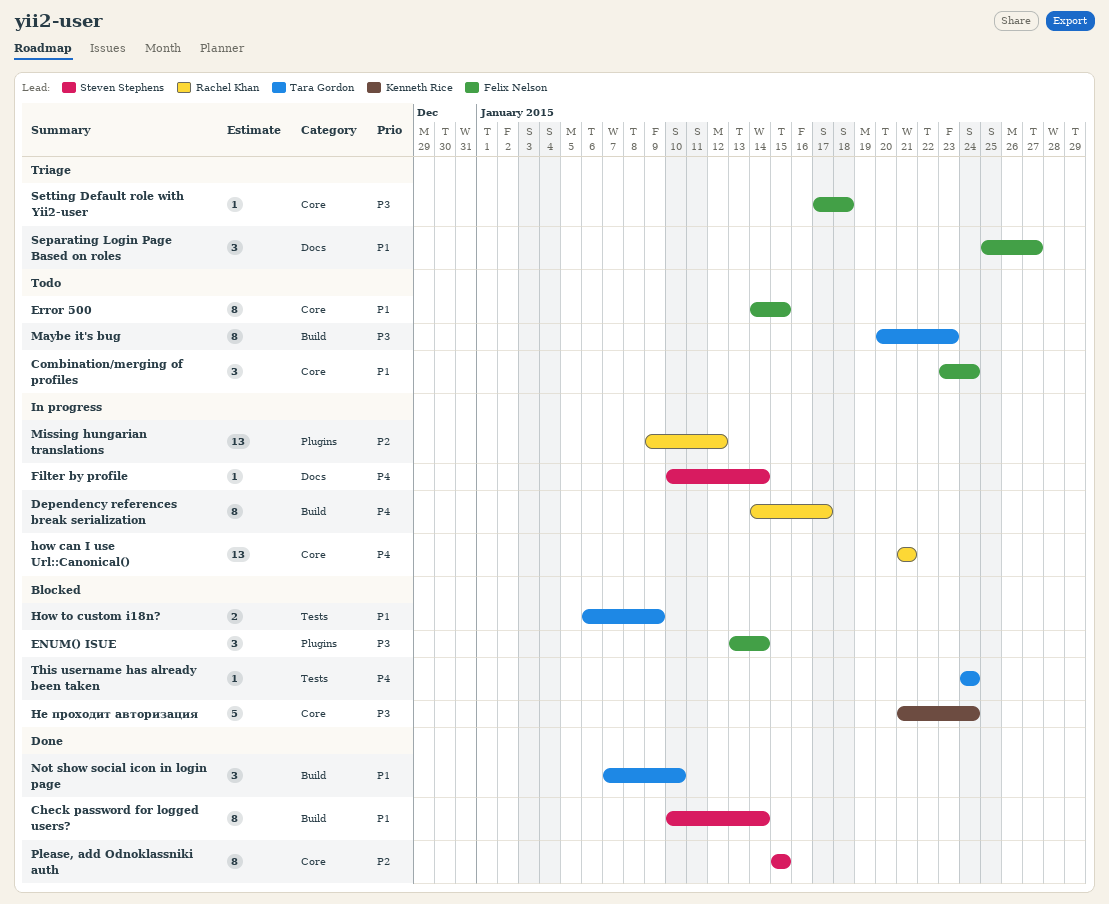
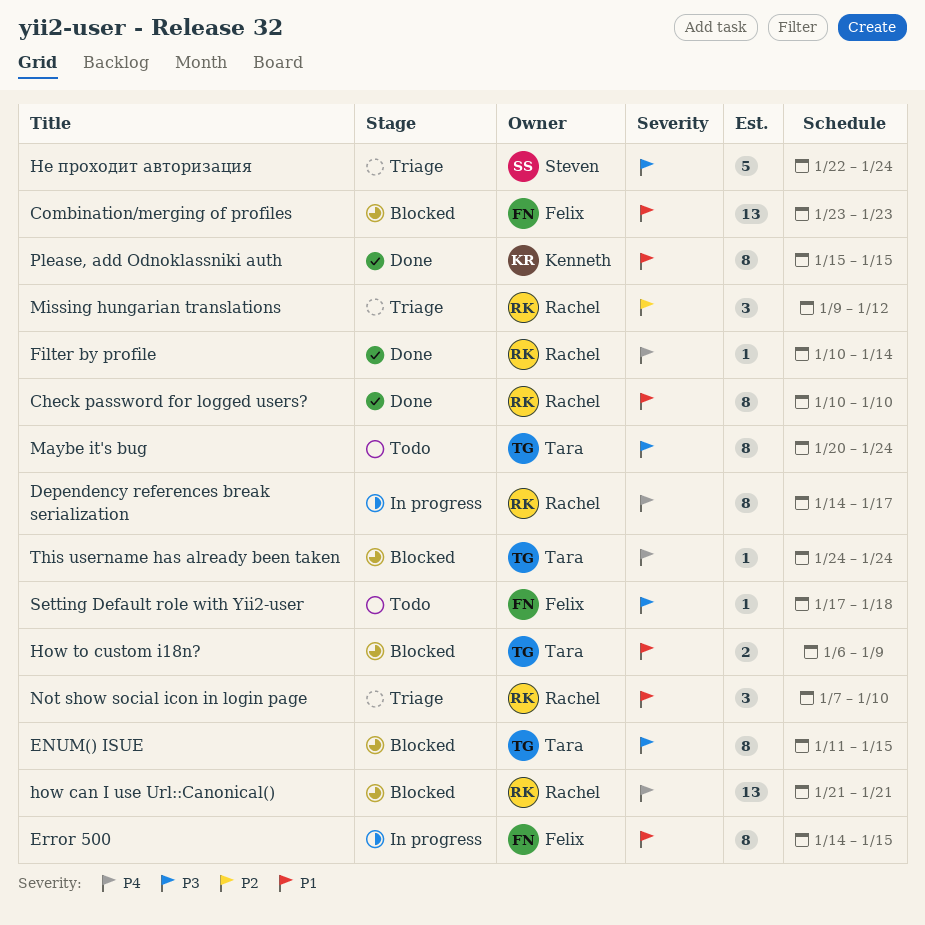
Check password for logged users?, owner: Steven Stephens -> Rachel Khan
Check password for logged users?, due: Jan 14 -> Jan 10
Combination/merging of profiles, status: Todo -> Blocked
Combination/merging of profiles, estimate: 3 -> 13
Combination/merging of profiles, due: Jan 24 -> Jan 23
ENUM() ISUE, owner: Felix Nelson -> Tara Gordon
ENUM() ISUE, estimate: 3 -> 8
ENUM() ISUE, start: Jan 13 -> Jan 11
ENUM() ISUE, due: Jan 14 -> Jan 15
Error 500, status: Todo -> In progress
Filter by profile, status: In progress -> Done
Filter by profile, owner: Steven Stephens -> Rachel Khan
how can I use Url::Canonical(), status: In progress -> Blocked
Maybe it's bug, due: Jan 23 -> Jan 24
Missing hungarian translations, status: In progress -> Triage
Missing hungarian translations, estimate: 13 -> 3
Not show social icon in login page, status: Done -> Triage
Not show social icon in login page, owner: Tara Gordon -> Rachel Khan
Please, add Odnoklassniki auth, owner: Steven Stephens -> Kenneth Rice
Please, add Odnoklassniki auth, priority: P2 -> P1
Separating Login Page Based on roles: present -> none
Setting Default role with Yii2-user, status: Triage -> Todo
Не проходит авторизация, status: Blocked -> Triage
Не проходит авторизация, owner: Kenneth Rice -> Steven Stephens
Не проходит авторизация, start: Jan 21 -> Jan 22

